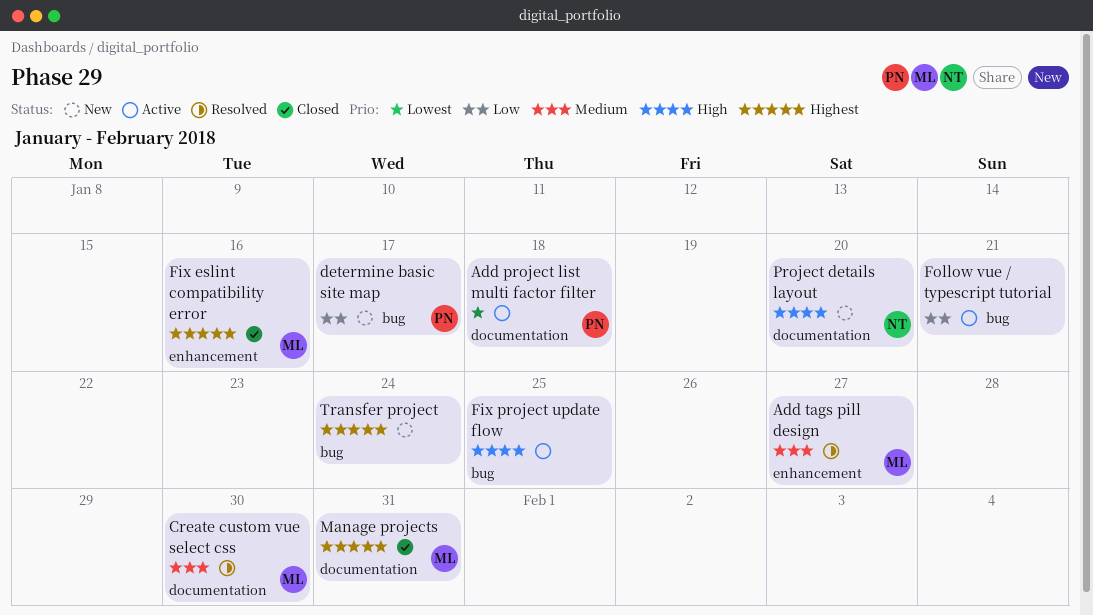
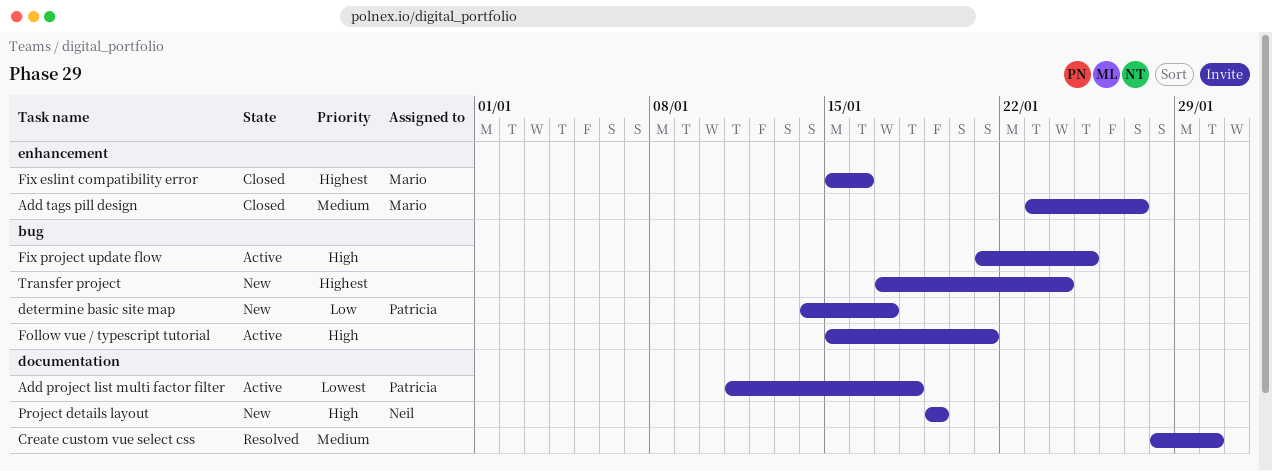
Add tags pill design, status: Resolved -> Closed
Create custom vue select css, owner: Mario -> none
Follow vue / typescript tutorial, priority: Low -> High
Manage projects: present -> none
Project details layout, due: Jan 20 -> Jan 19

